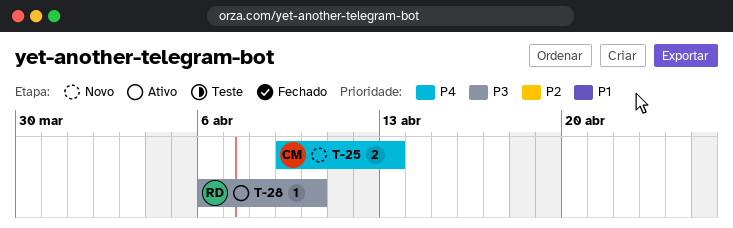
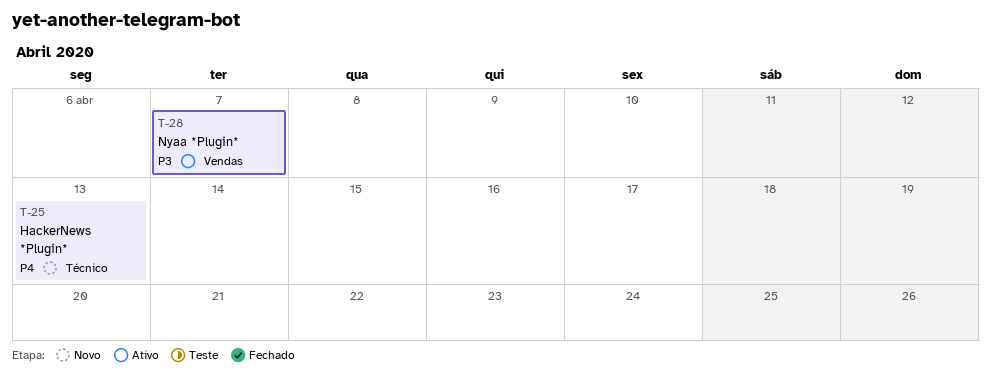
T-28, due: Apr 10 -> Apr 7

